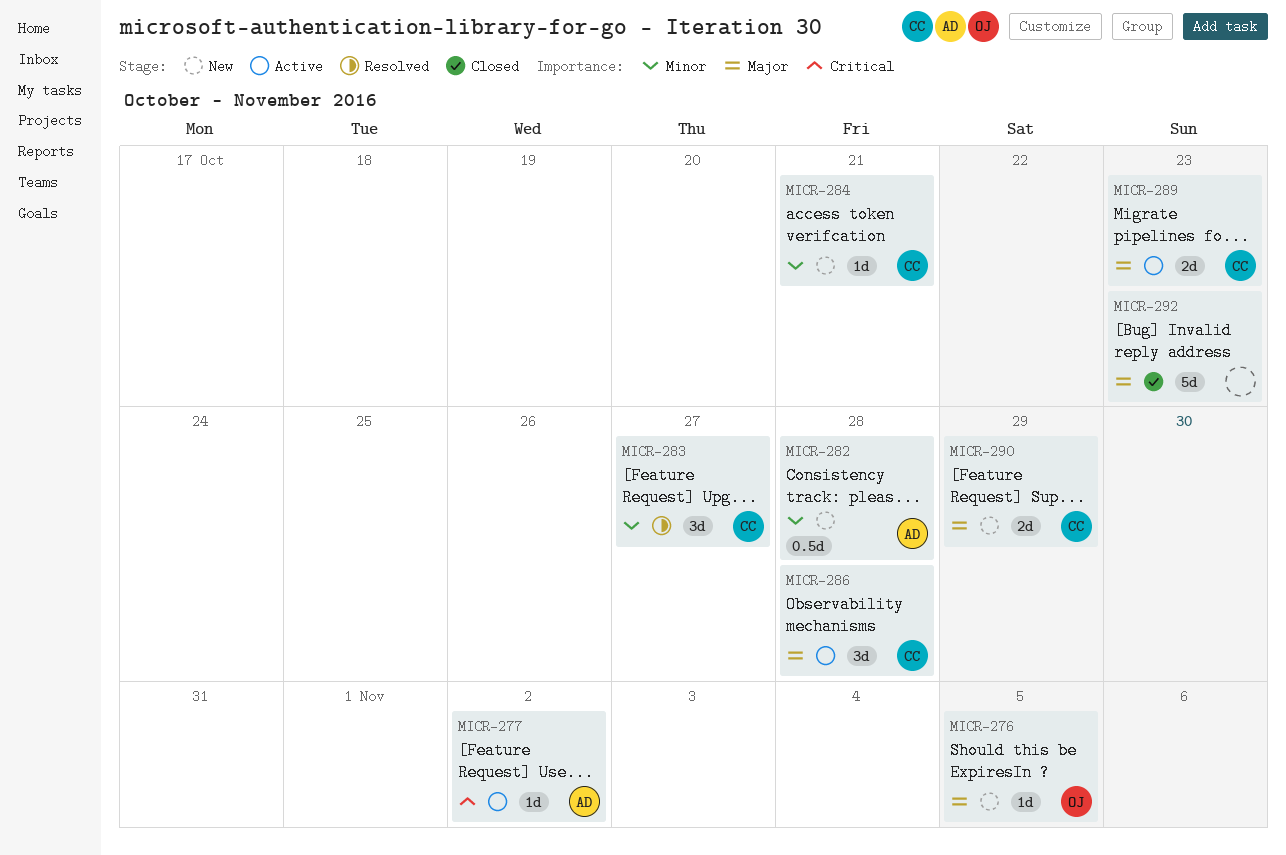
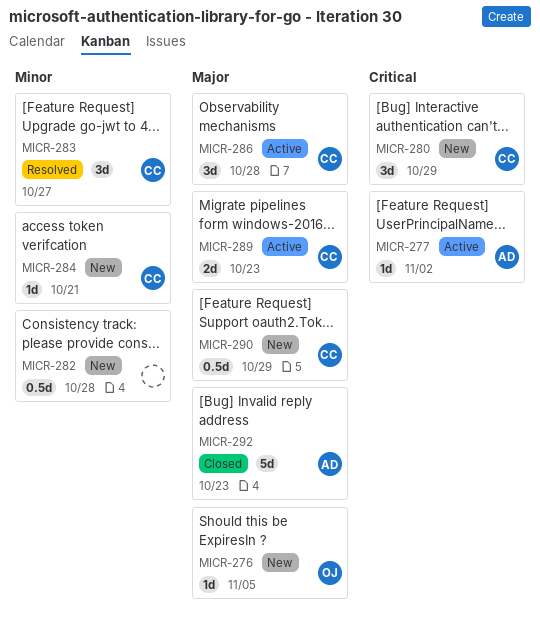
MICR-280: none -> present
MICR-282, owner: AD -> none
MICR-290, estimate: 2d -> 0.5d
MICR-292, owner: none -> AD

